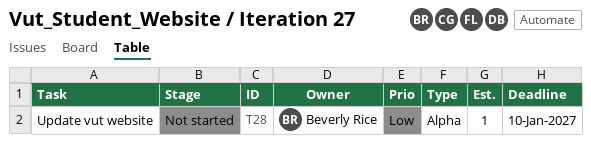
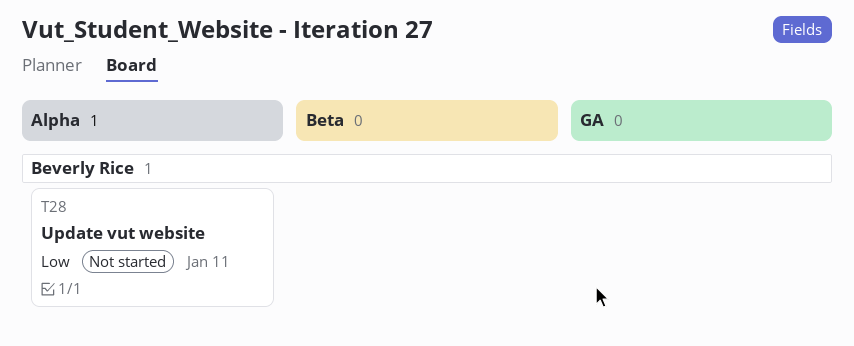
T28, due: Jan 10 -> Jan 11

